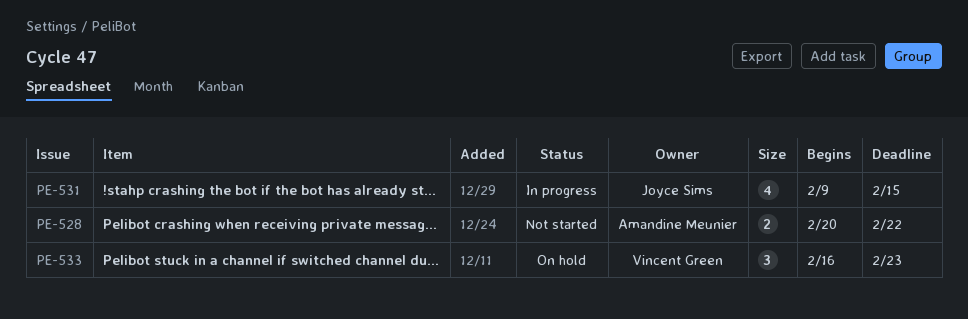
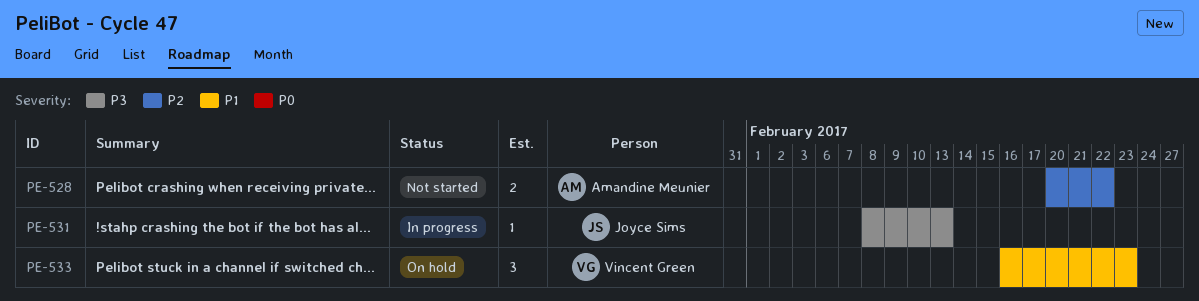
PE-531, estimate: 4 -> 1
PE-531, start: Feb 9 -> Feb 8
PE-531, due: Feb 15 -> Feb 13

